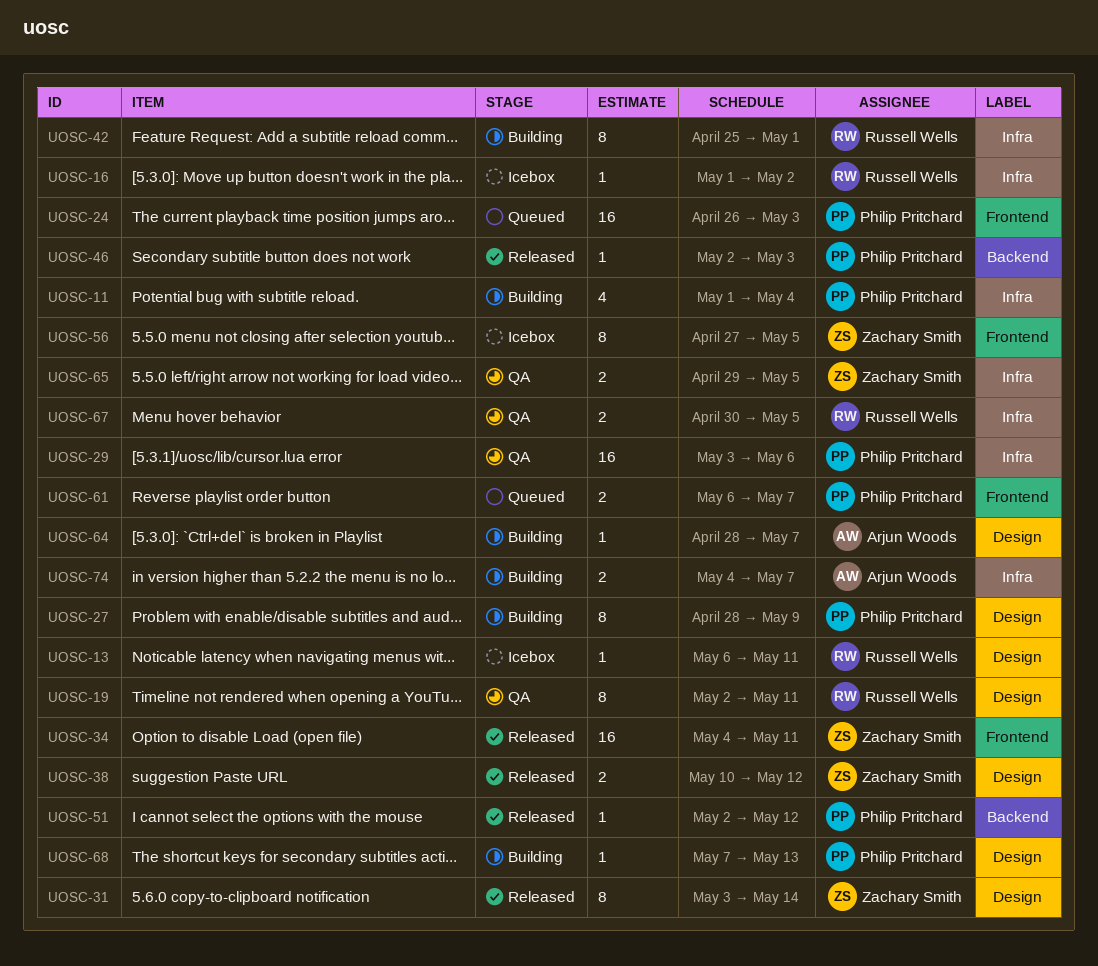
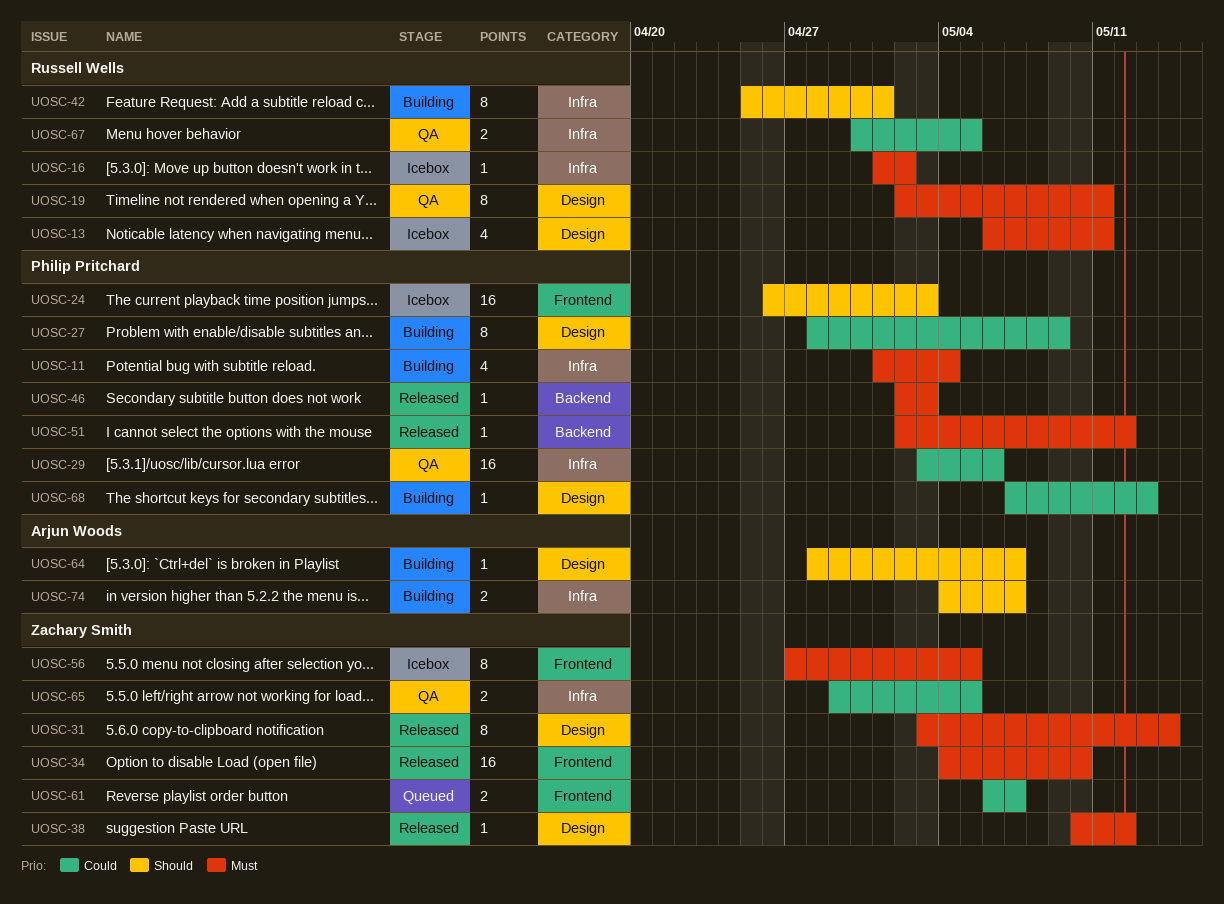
UOSC-13, estimate: 1 -> 4
UOSC-24, status: Queued -> Icebox
UOSC-34, due: May 11 -> May 10
UOSC-38, estimate: 2 -> 1
UOSC-61, owner: Philip Pritchard -> Zachary Smith

